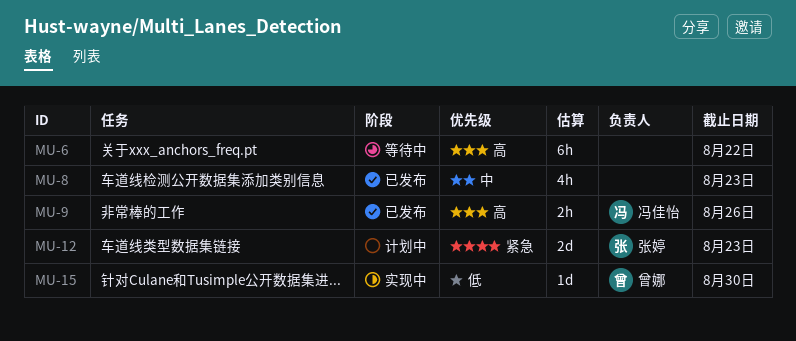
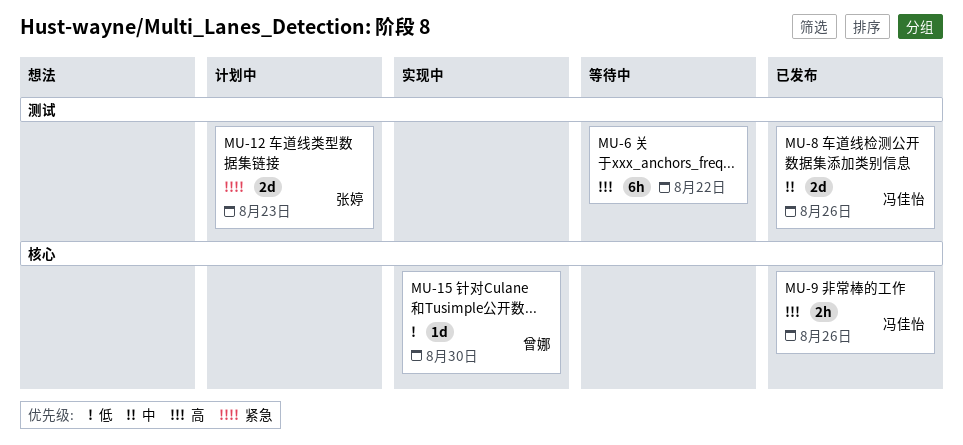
MU-8, owner: none -> 冯佳怡
MU-8, estimate: 4h -> 2d
MU-8, due: Aug 23 -> Aug 26

